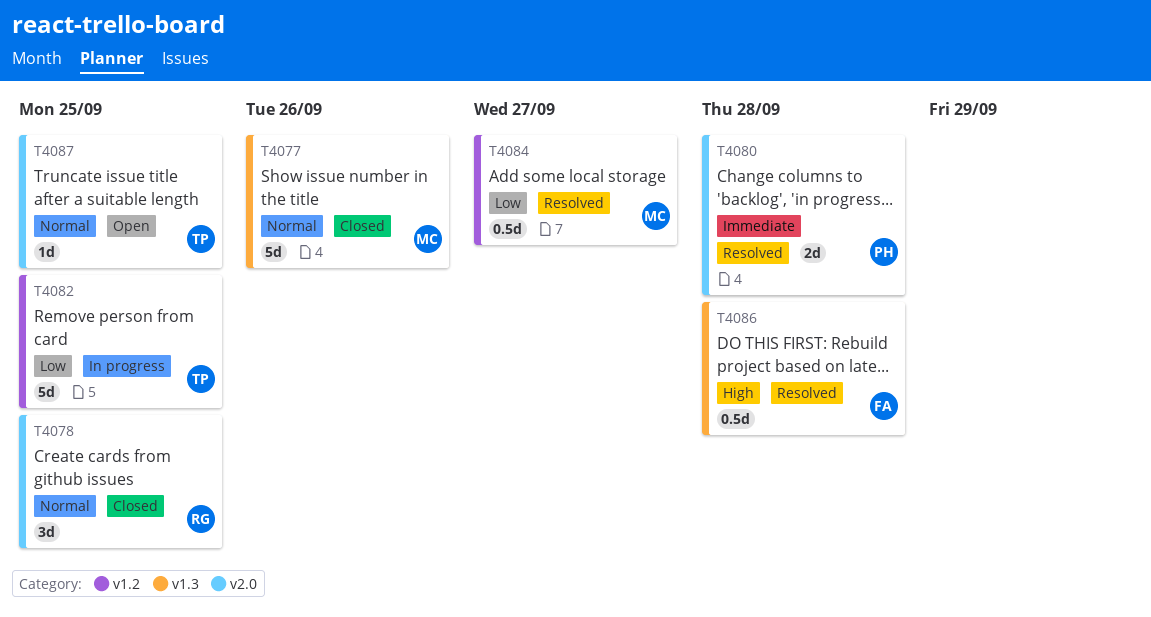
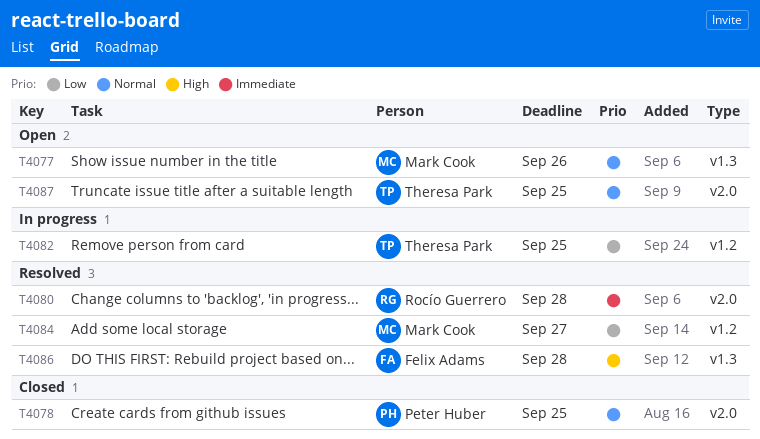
T4077, status: Closed -> Open
T4078, owner: Rocío Guerrero -> Peter Huber
T4080, owner: Peter Huber -> Rocío Guerrero

